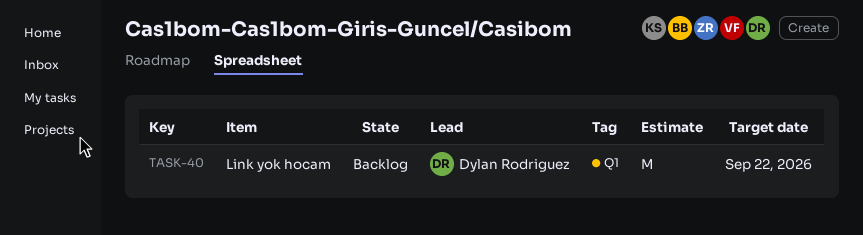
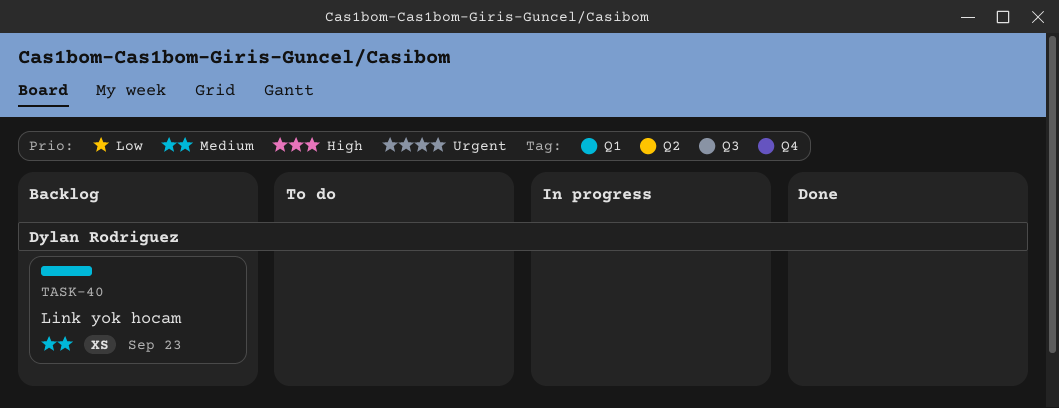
TASK-40, estimate: M -> XS
TASK-40, due: Sep 22 -> Sep 23

